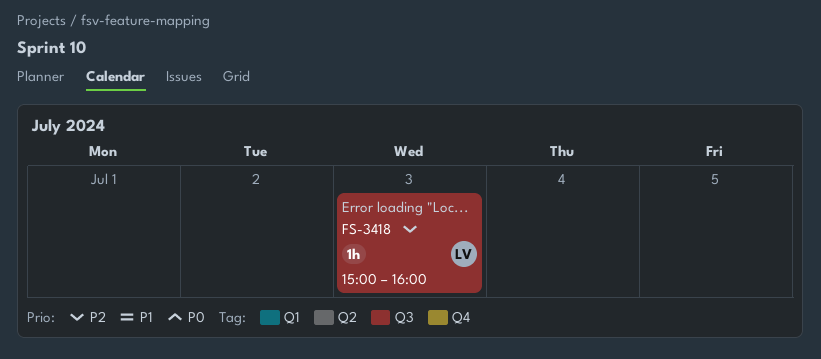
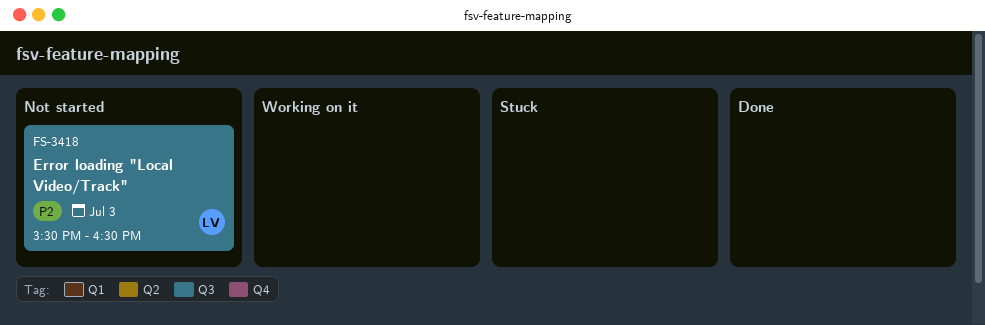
FS-3418, begins: 15:00 -> 15:30
FS-3418, ends: 16:00 -> 16:30

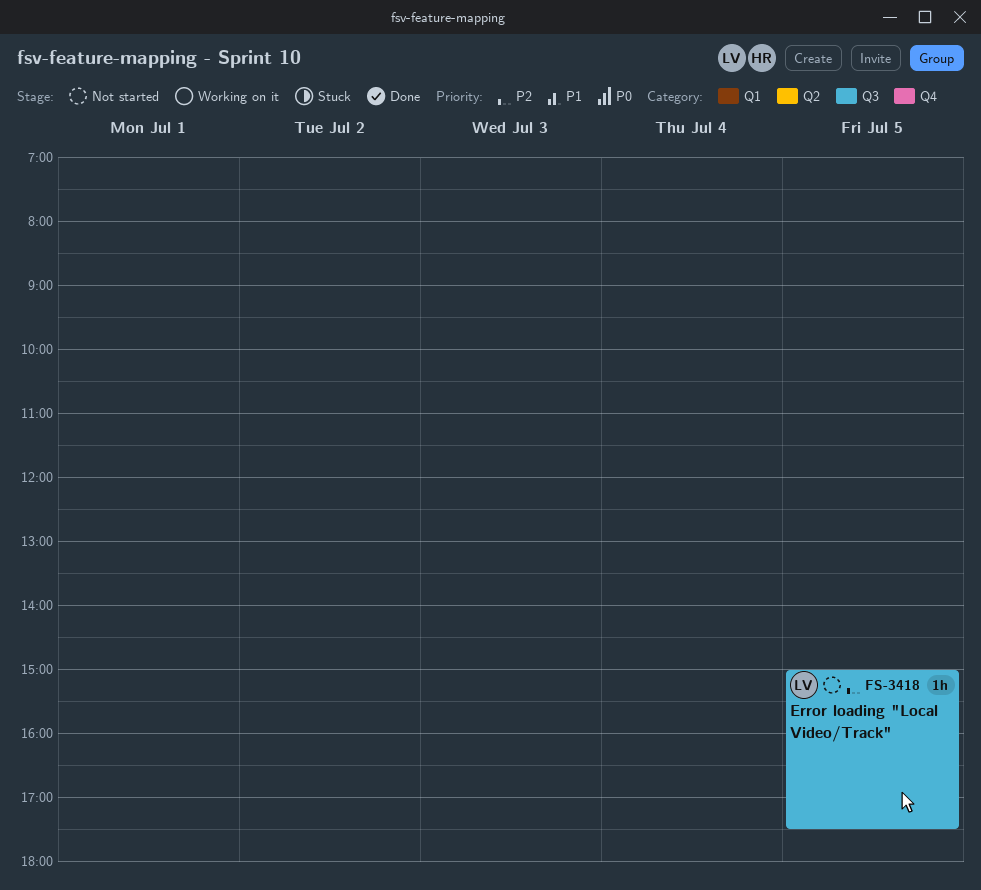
FS-3418, day: Jul 3 -> Jul 5
FS-3418, begins: 15:30 -> 15:00
FS-3418, ends: 16:30 -> 17:30

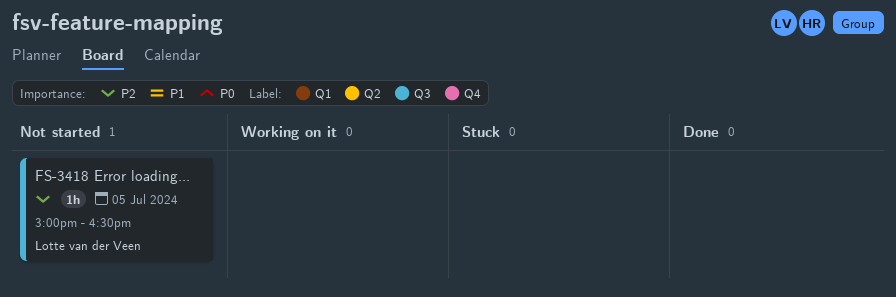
FS-3418, ends: 17:30 -> 16:30

